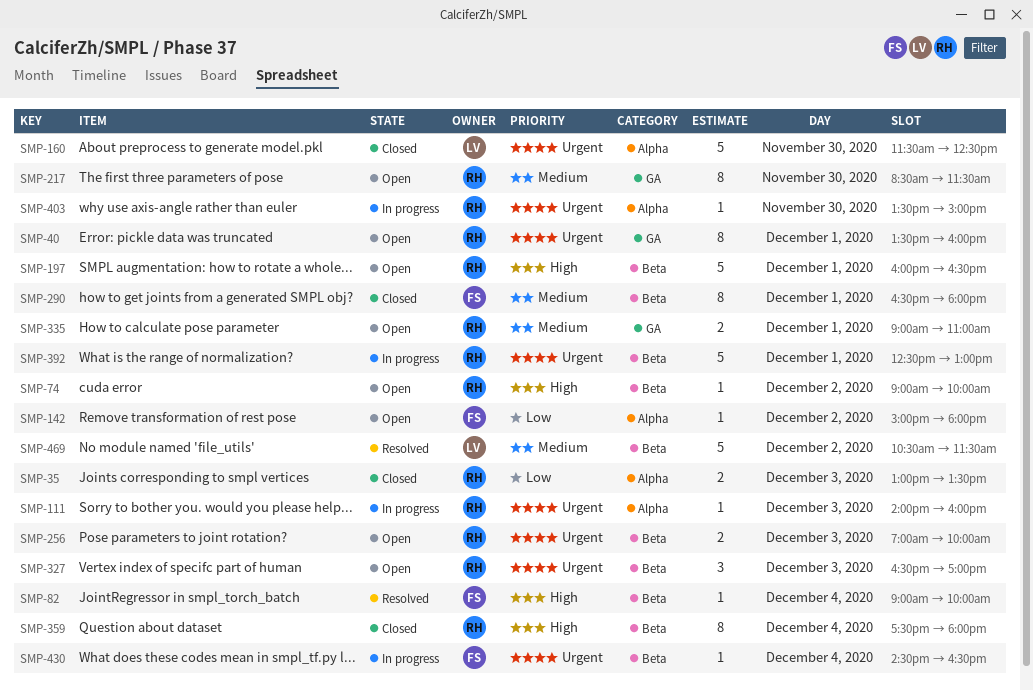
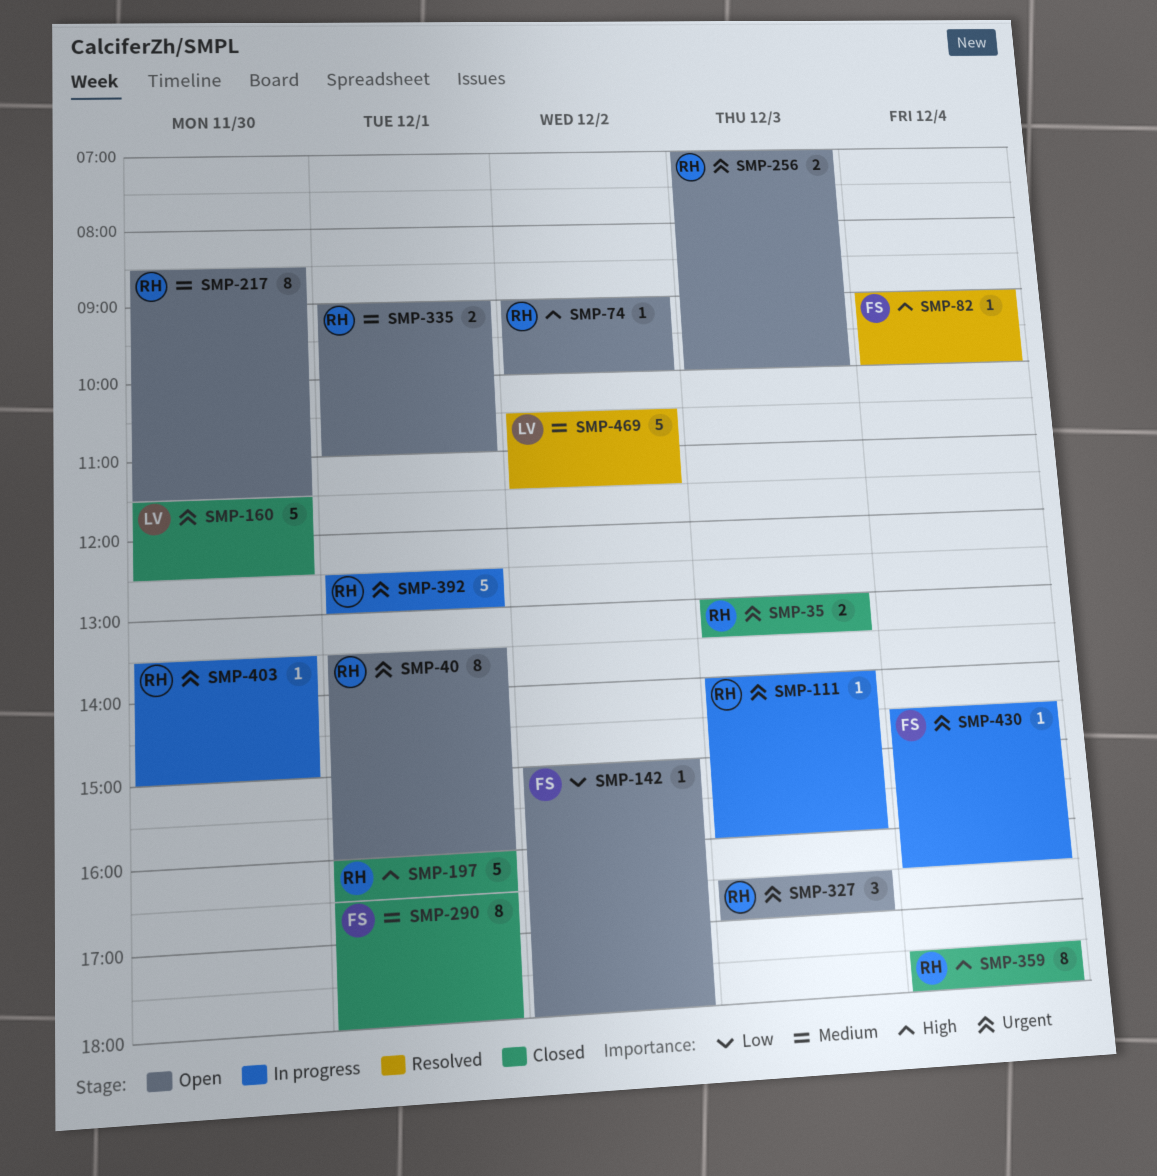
SMP-35, priority: Low -> Urgent
SMP-197, status: Open -> Closed

